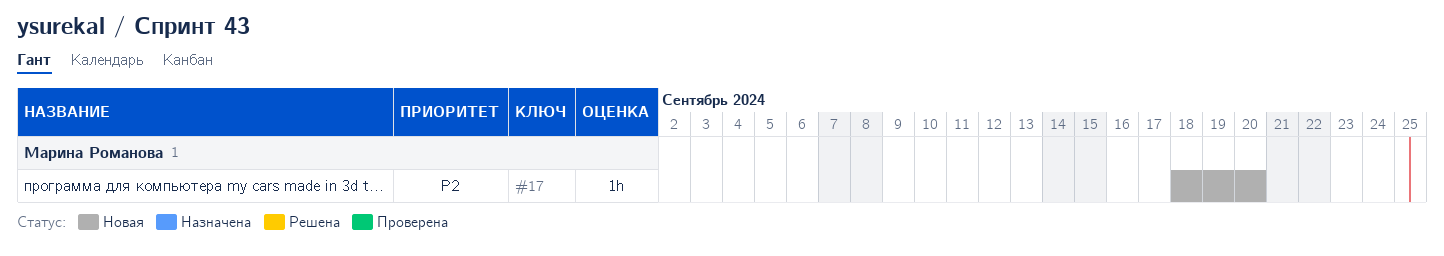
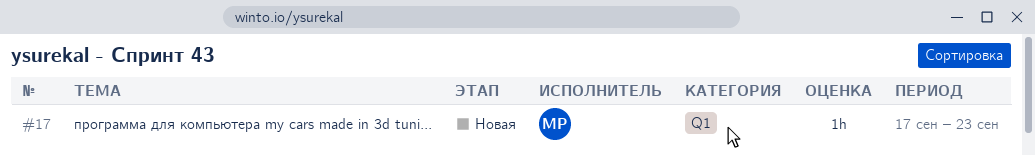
#17, start: Sep 18 -> Sep 17
#17, due: Sep 20 -> Sep 23

